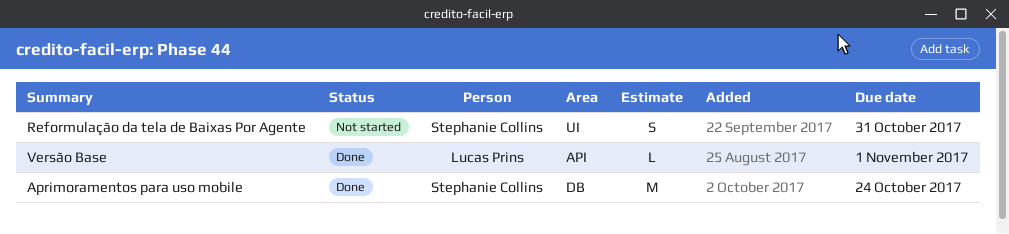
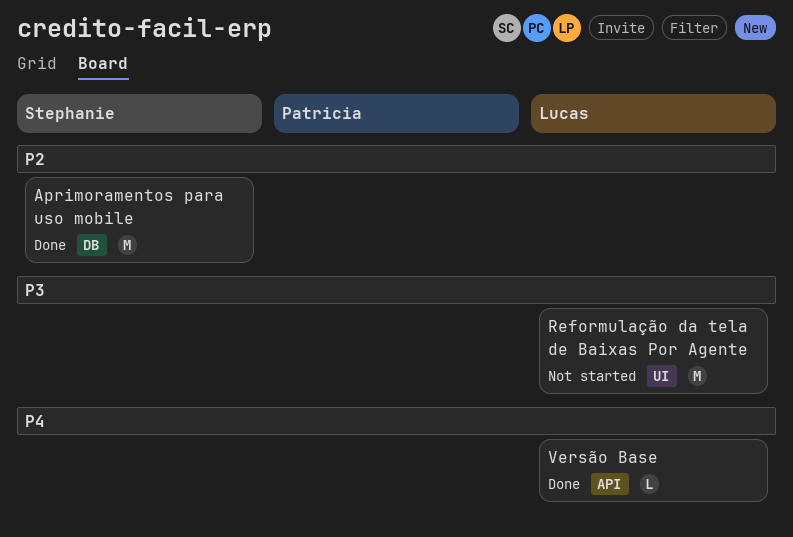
Reformulação da tela de Baixas Por Agente, owner: Stephanie Collins -> Lucas Prins
Reformulação da tela de Baixas Por Agente, estimate: S -> M

